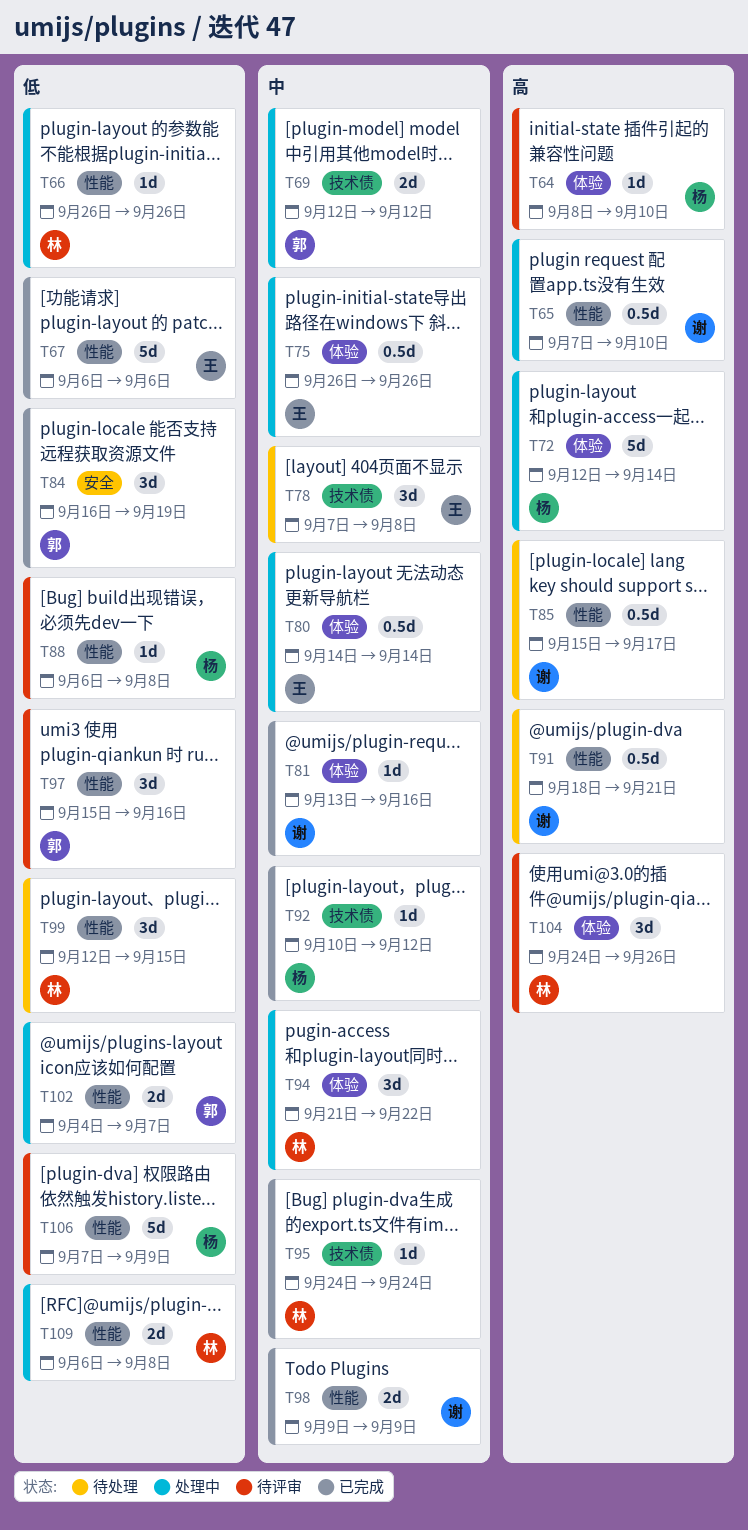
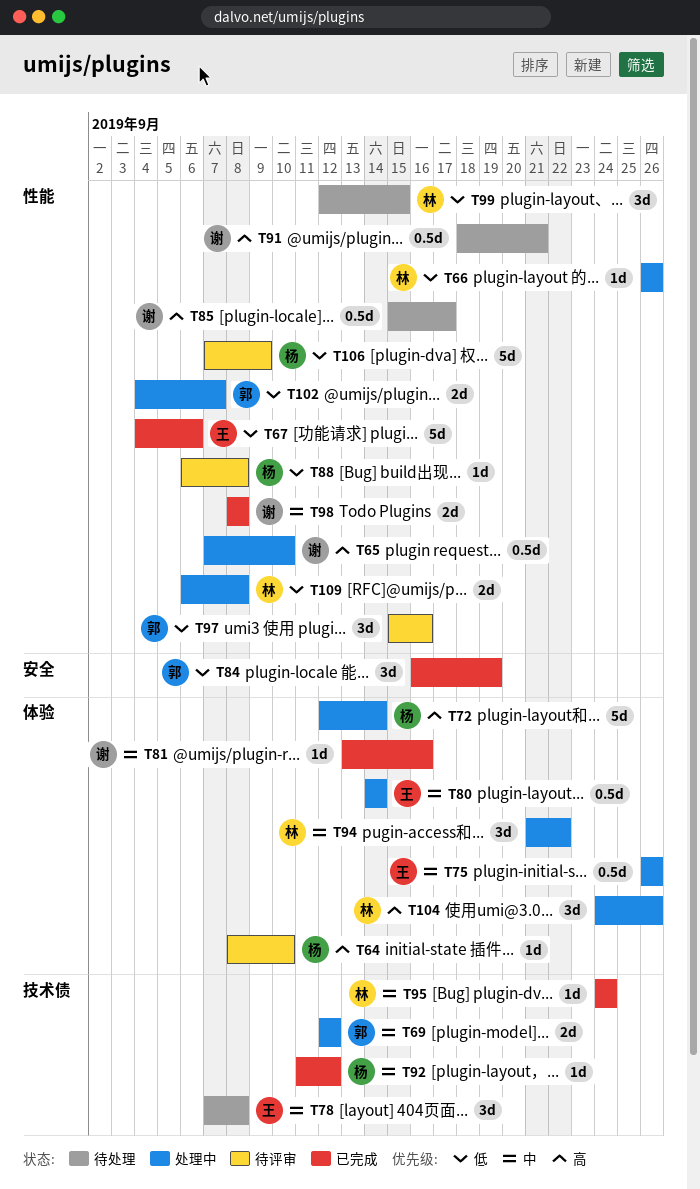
T67, start: Sep 6 -> Sep 4
T92, start: Sep 10 -> Sep 11
T98, start: Sep 9 -> Sep 8
T98, due: Sep 9 -> Sep 8
T104, status: 待评审 -> 处理中

